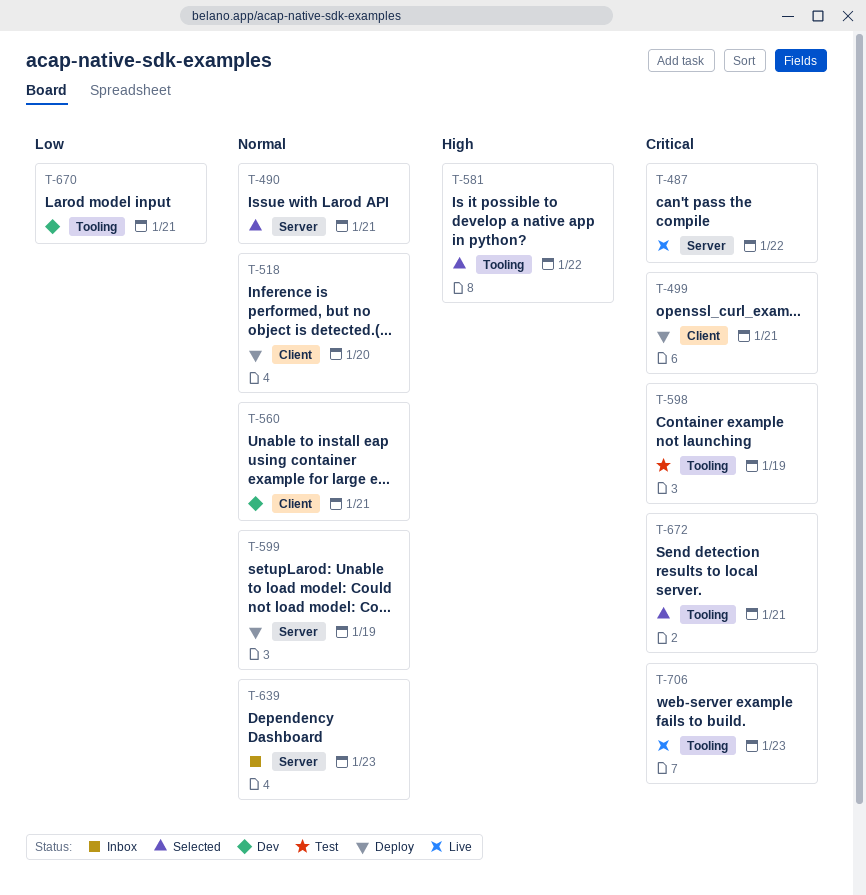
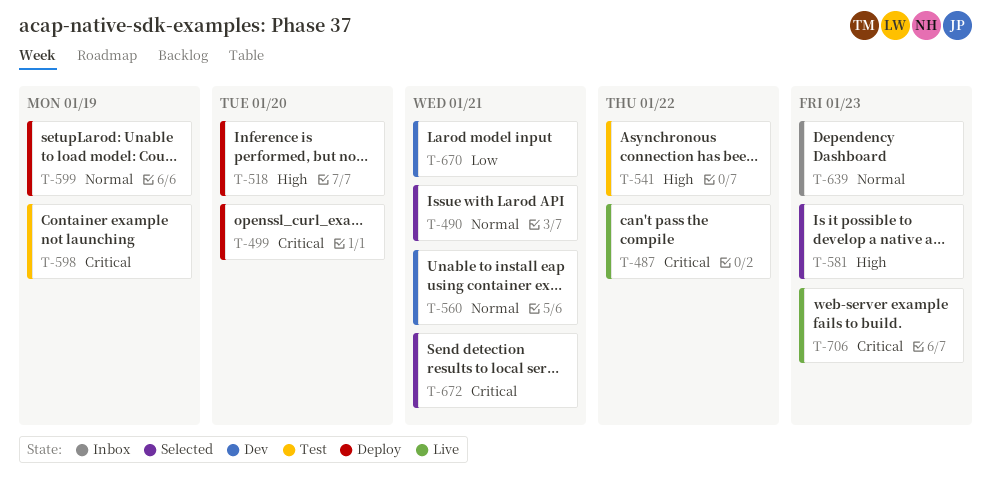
T-499, due: Jan 21 -> Jan 20
T-518, priority: Normal -> High
T-541: none -> present
T-581, due: Jan 22 -> Jan 23

